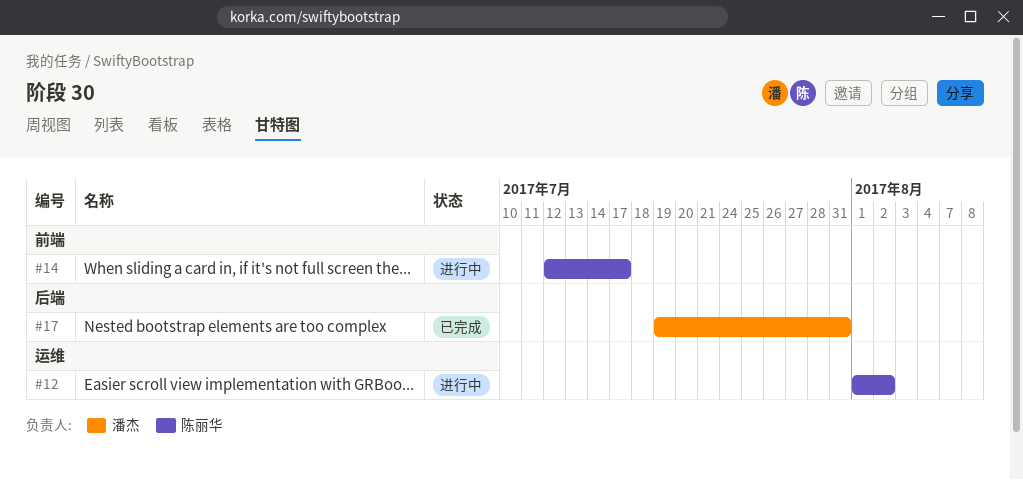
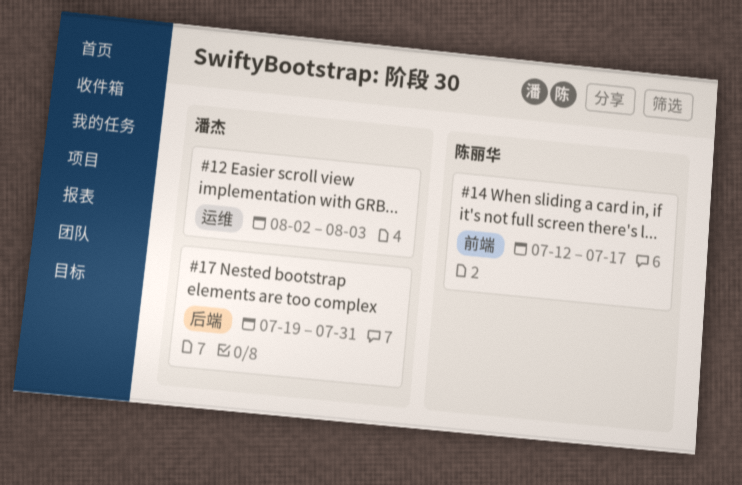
#12, owner: 陈丽华 -> 潘杰
#12, start: Aug 1 -> Aug 2
#12, due: Aug 2 -> Aug 3

